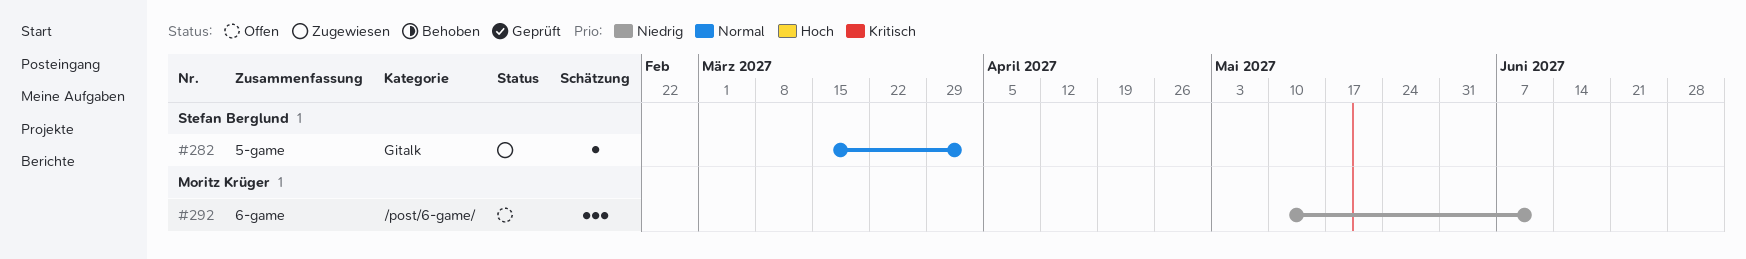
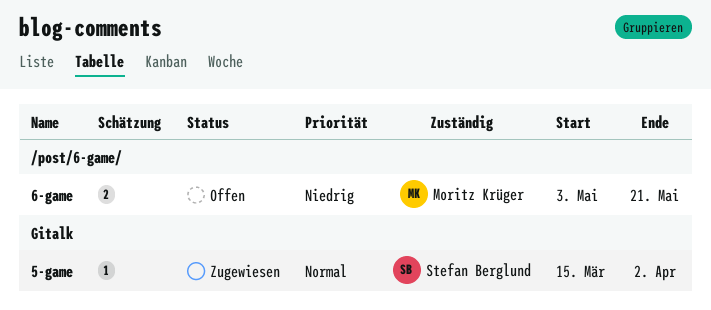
6-game, estimate: 3 -> 2
6-game, start: May 10 -> May 3
6-game, due: Jun 11 -> May 21

